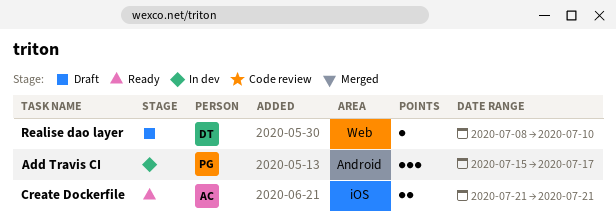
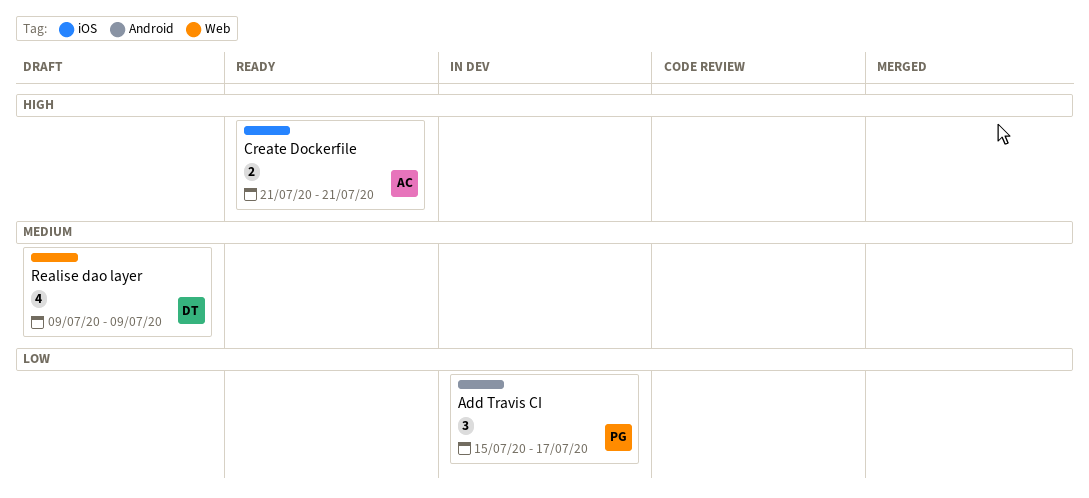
Realise dao layer, estimate: 1 -> 4
Realise dao layer, start: Jul 8 -> Jul 9
Realise dao layer, due: Jul 10 -> Jul 9

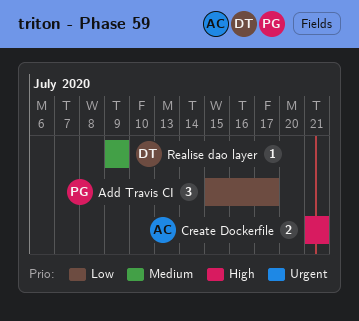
Realise dao layer, estimate: 4 -> 1

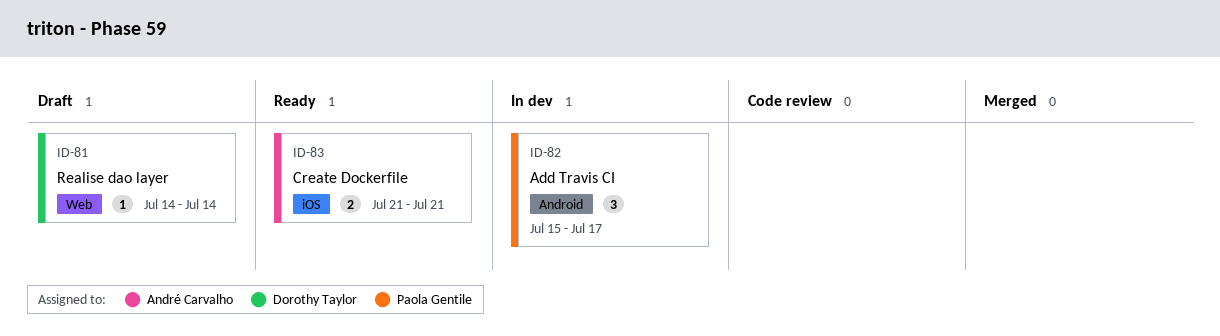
Realise dao layer, start: Jul 9 -> Jul 14
Realise dao layer, due: Jul 9 -> Jul 14

